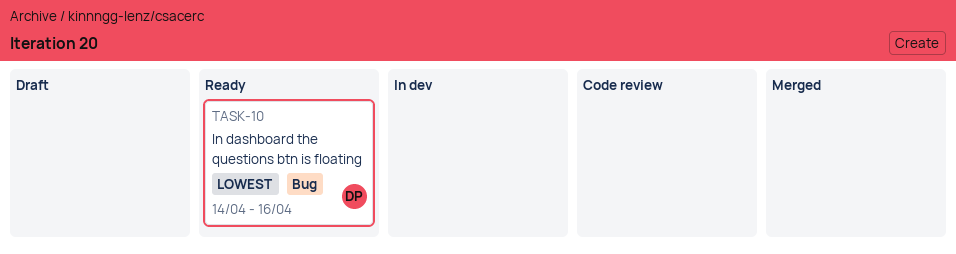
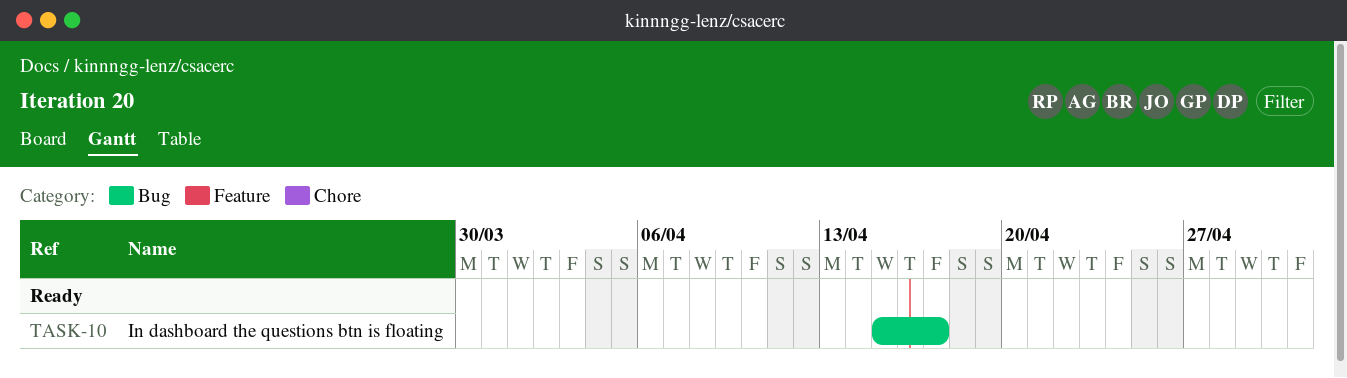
TASK-10, start: Apr 14 -> Apr 15
TASK-10, due: Apr 16 -> Apr 17

